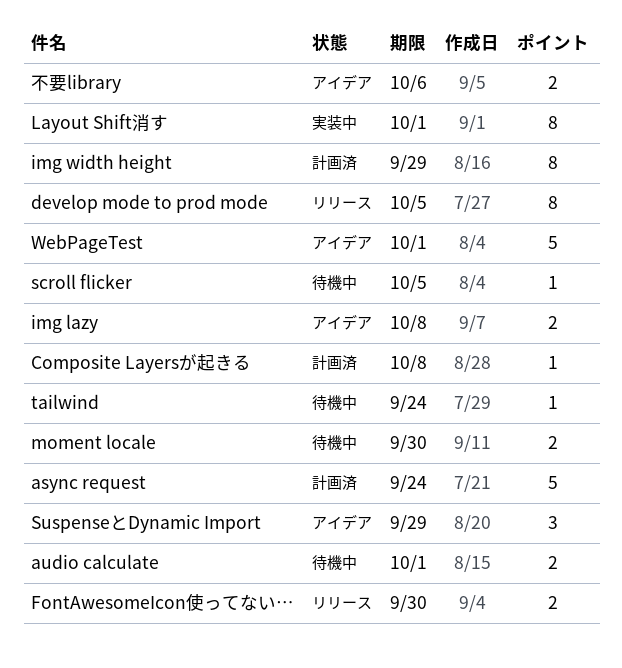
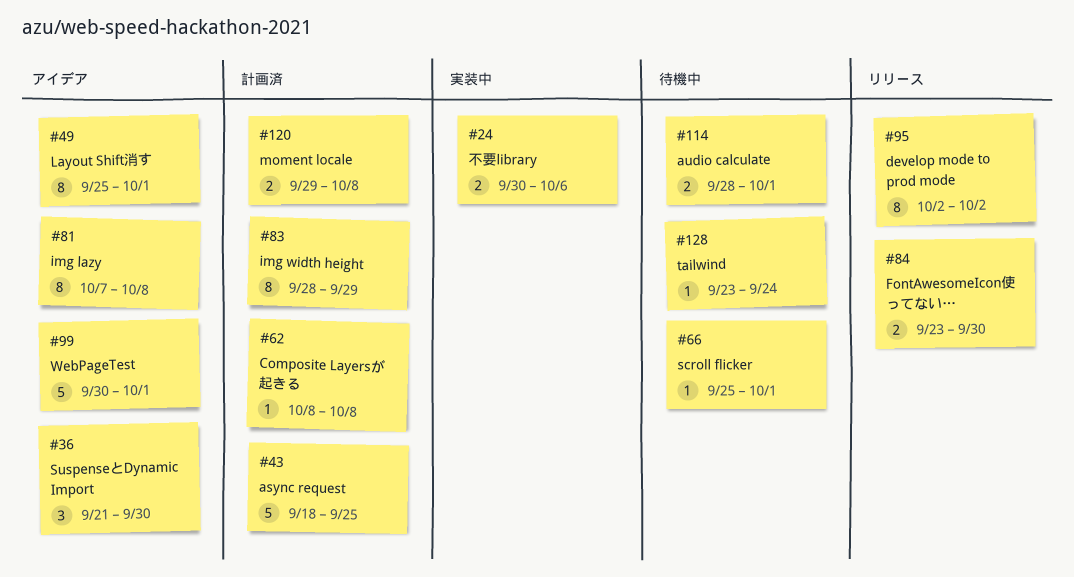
async request, due: Sep 24 -> Sep 25
develop mode to prod mode, due: Oct 5 -> Oct 2
img lazy, estimate: 2 -> 8
Layout Shift消す, status: 実装中 -> アイデア
moment locale, status: 待機中 -> 計画済
moment locale, due: Sep 30 -> Oct 8
scroll flicker, due: Oct 5 -> Oct 1
SuspenseとDynamic Import, due: Sep 29 -> Sep 30
不要library, status: アイデア -> 実装中

